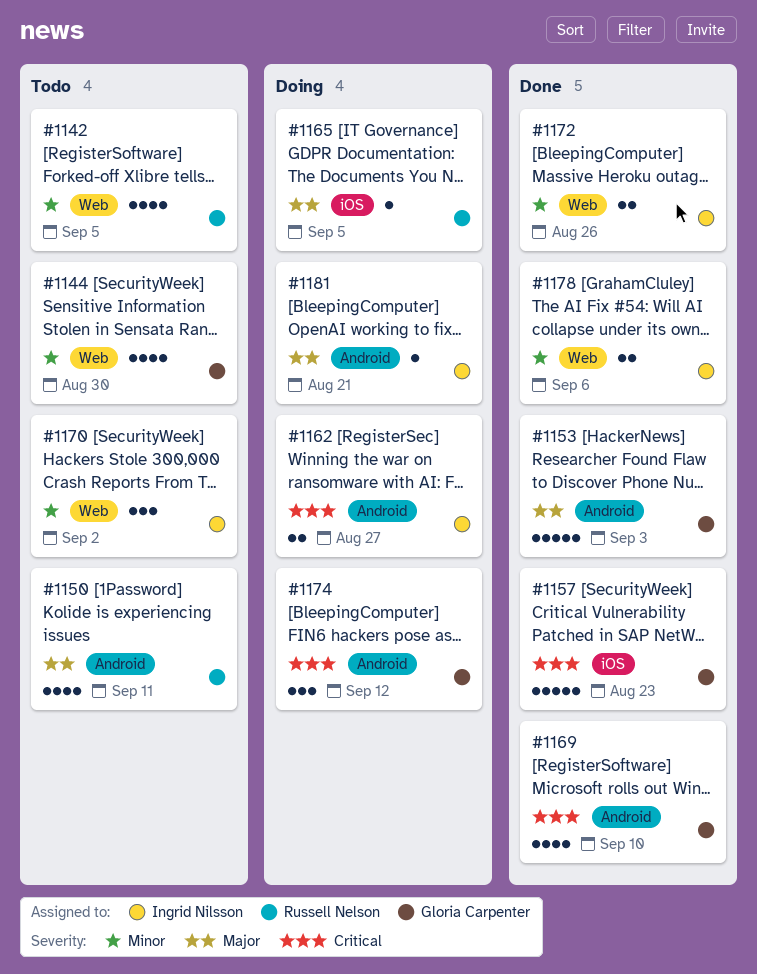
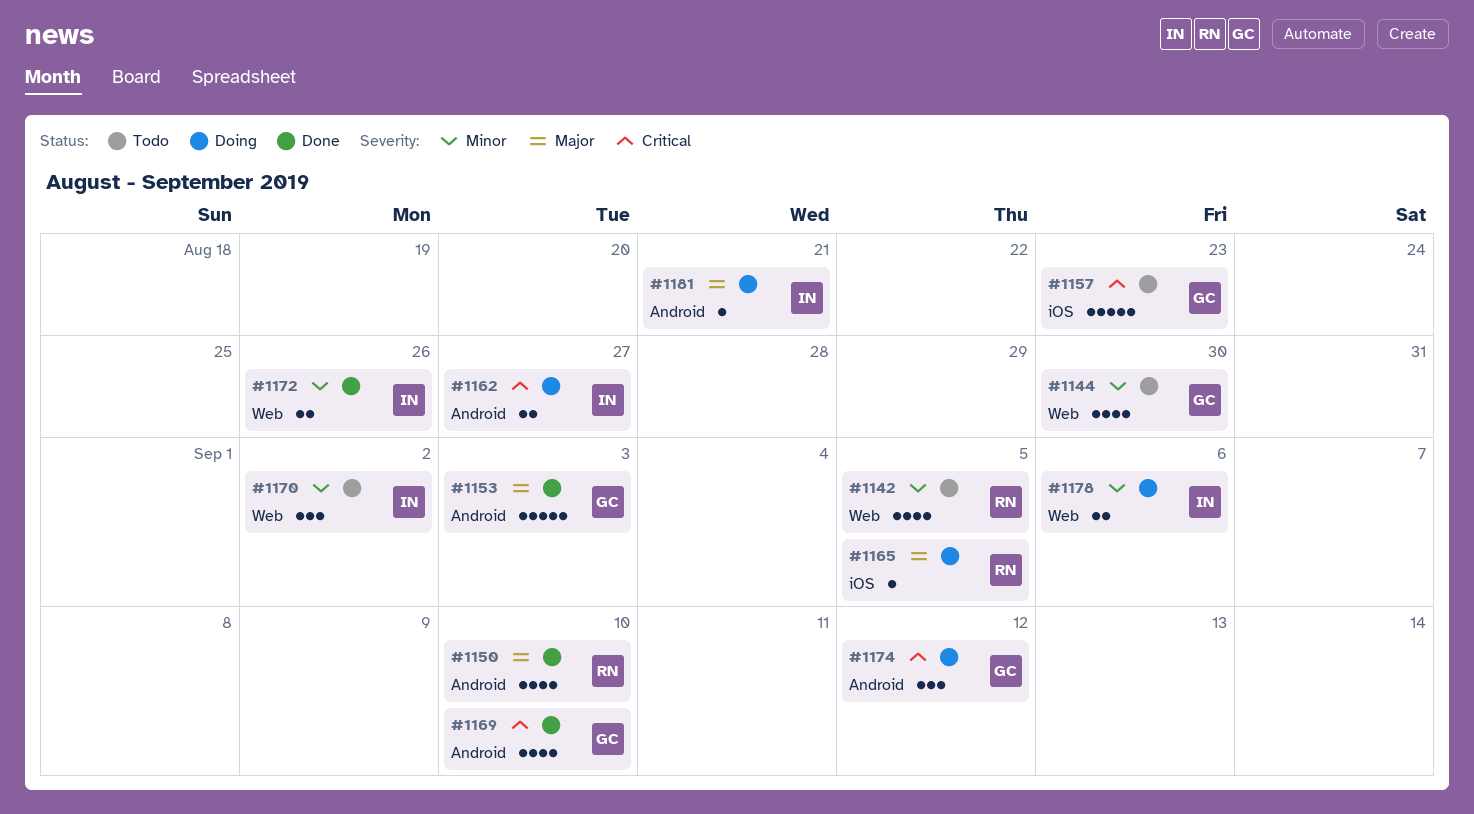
#1150, status: Todo -> Done
#1150, due: Sep 11 -> Sep 10
#1157, status: Done -> Todo
#1178, status: Done -> Doing

